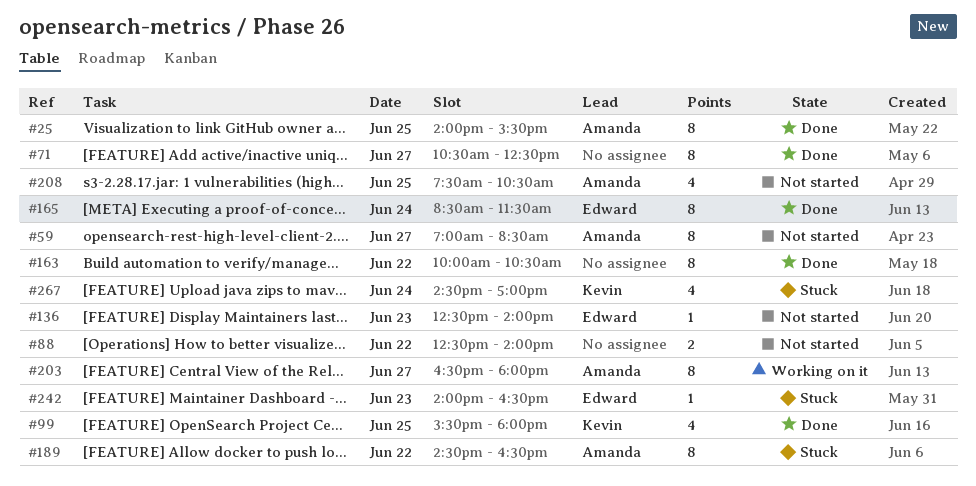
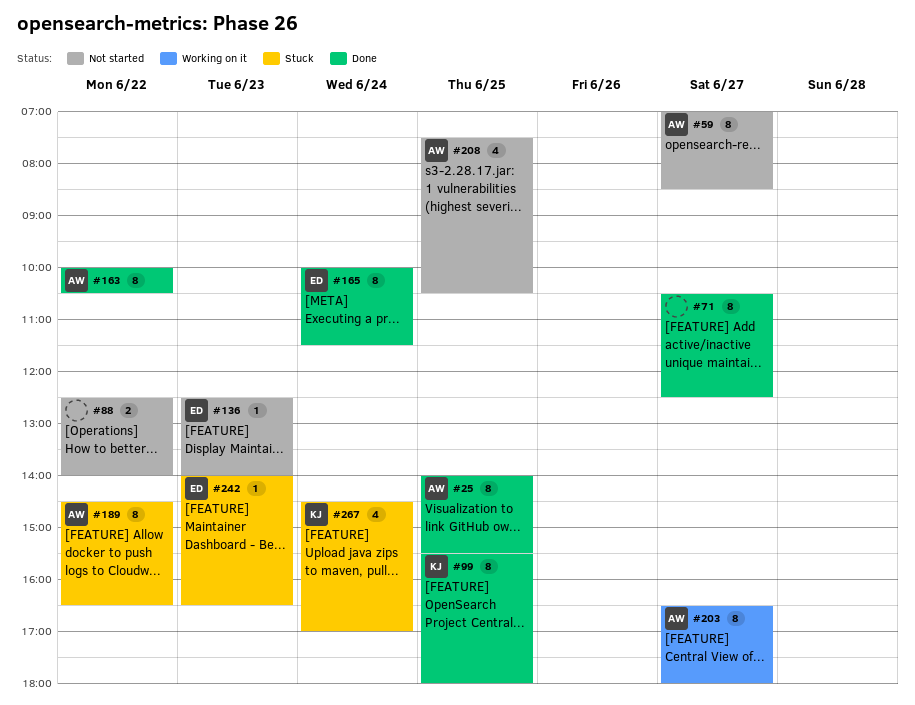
#99, estimate: 4 -> 8
#163, owner: none -> Amanda
#165, begins: 08:30 -> 10:00

